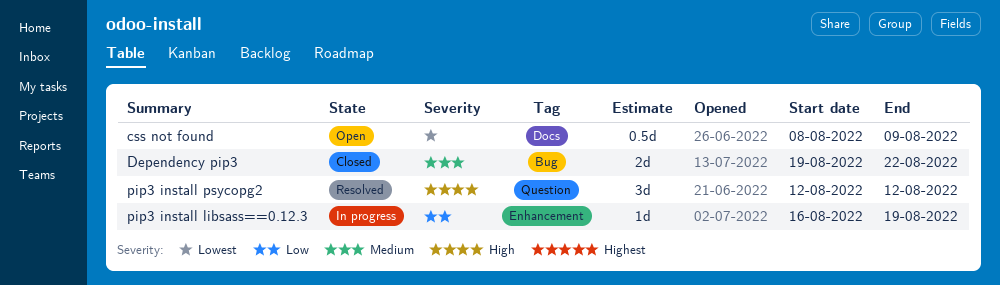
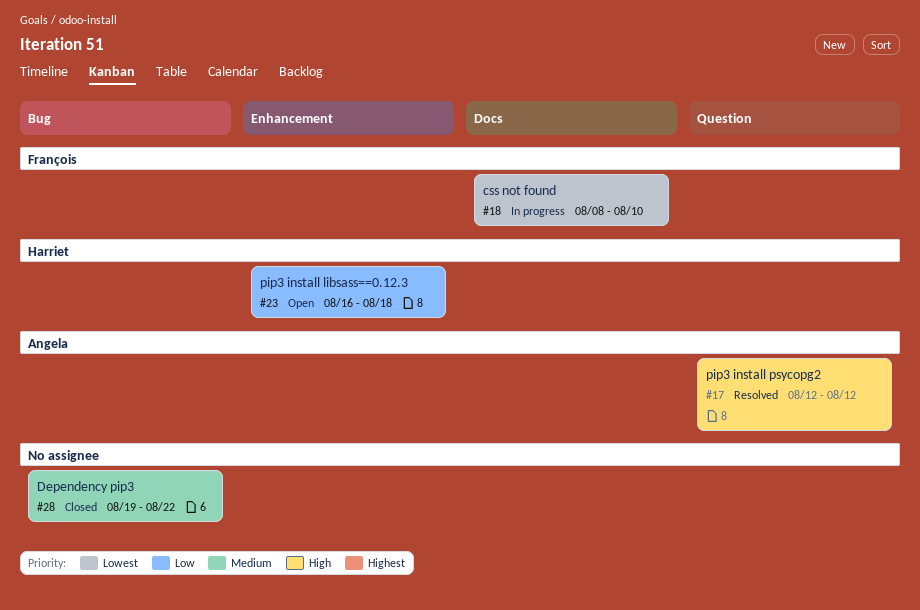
css not found, status: Open -> In progress
css not found, due: Aug 9 -> Aug 10
pip3 install libsass==0.12.3, status: In progress -> Open
pip3 install libsass==0.12.3, due: Aug 19 -> Aug 18

